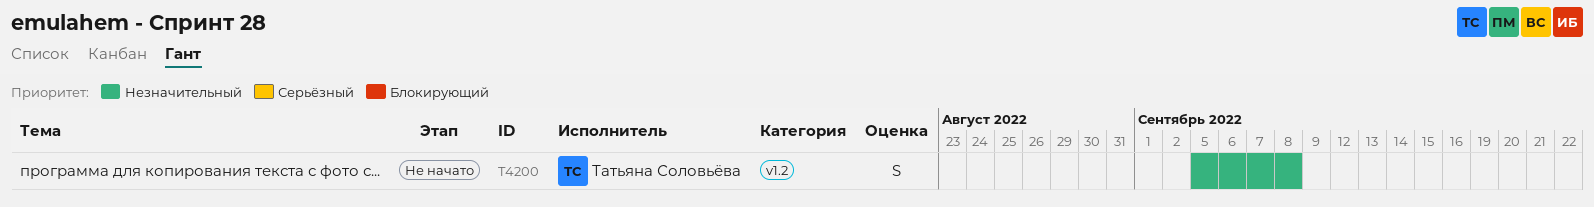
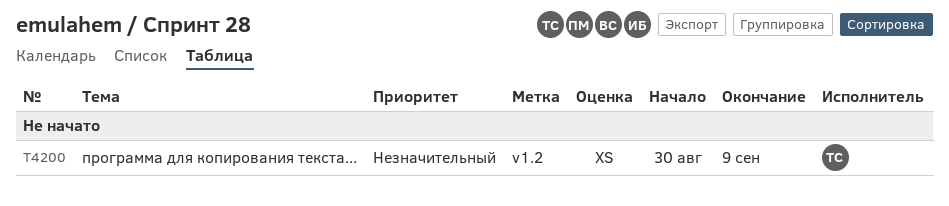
T4200, estimate: S -> XS
T4200, start: Sep 5 -> Aug 30
T4200, due: Sep 8 -> Sep 9

